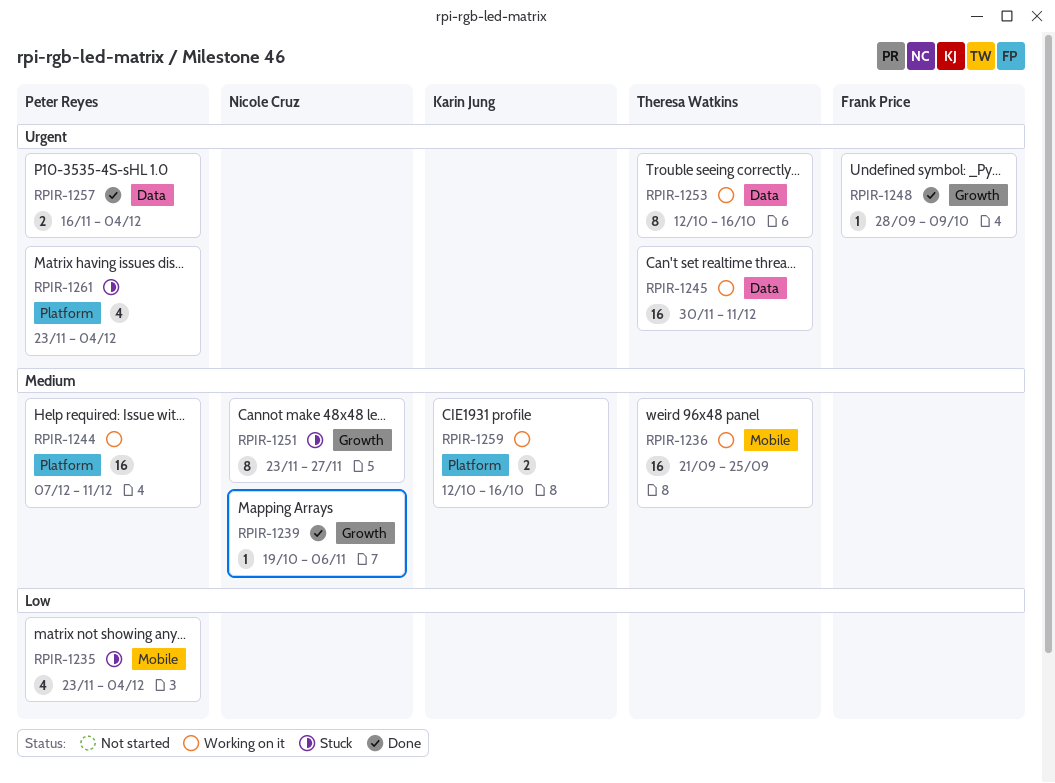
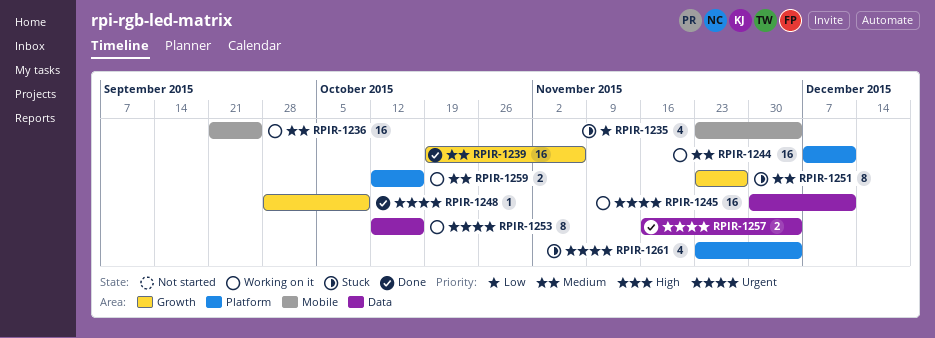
RPIR-1239, estimate: 1 -> 16

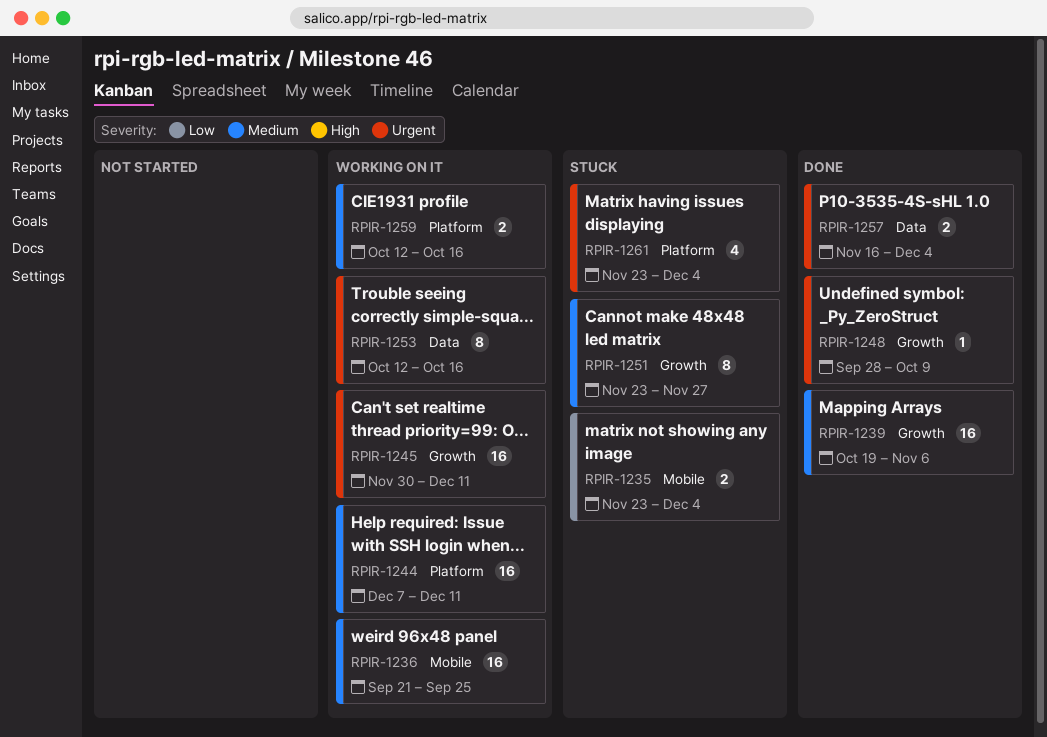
RPIR-1235, estimate: 4 -> 2
RPIR-1245, label: Data -> Growth

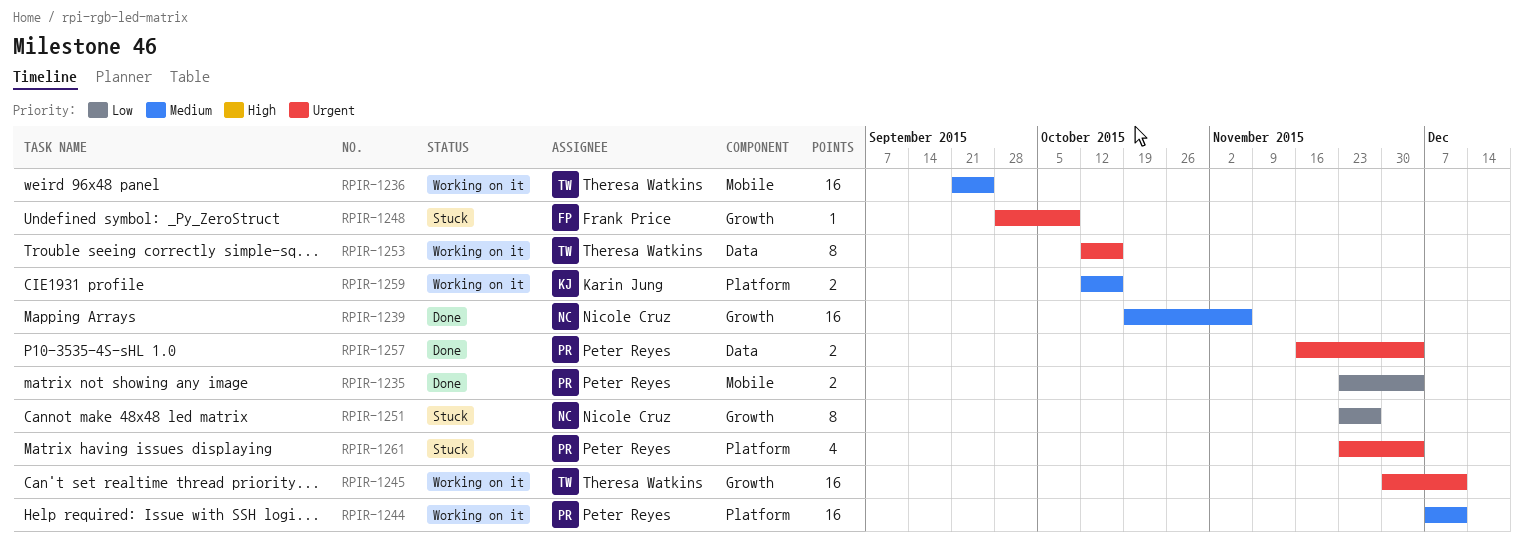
RPIR-1235, status: Stuck -> Done
RPIR-1248, status: Done -> Stuck
RPIR-1251, priority: Medium -> Low

